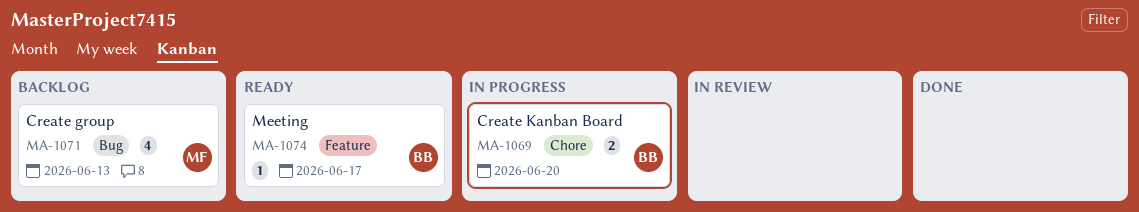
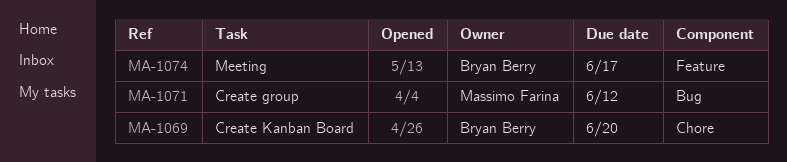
MA-1071, due: Jun 13 -> Jun 12

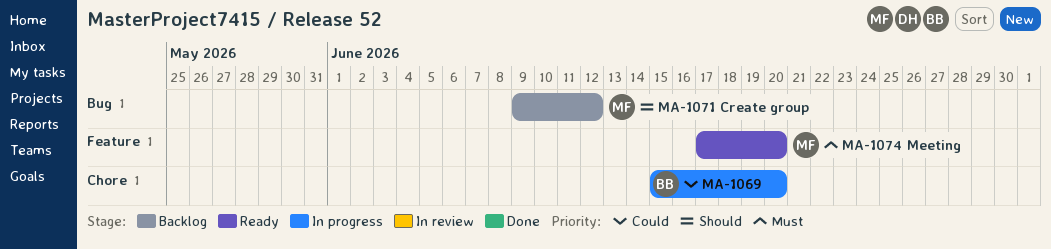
MA-1074, owner: Bryan Berry -> Massimo Farina
MA-1074, due: Jun 17 -> Jun 20

